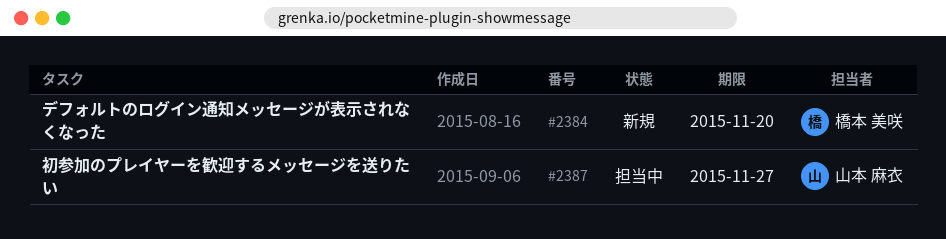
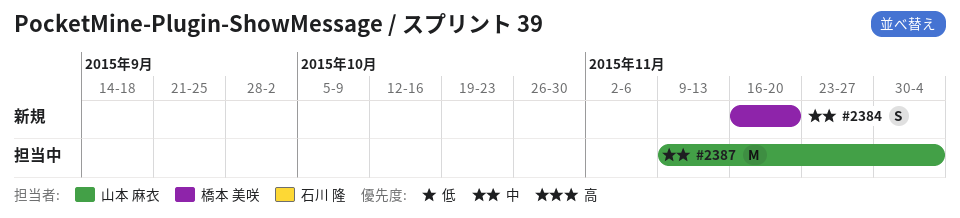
#2387, due: Nov 27 -> Dec 4

